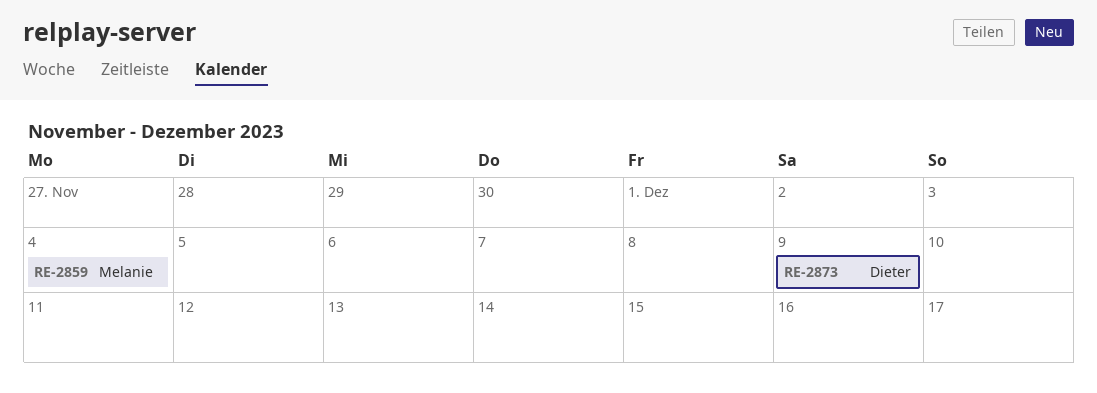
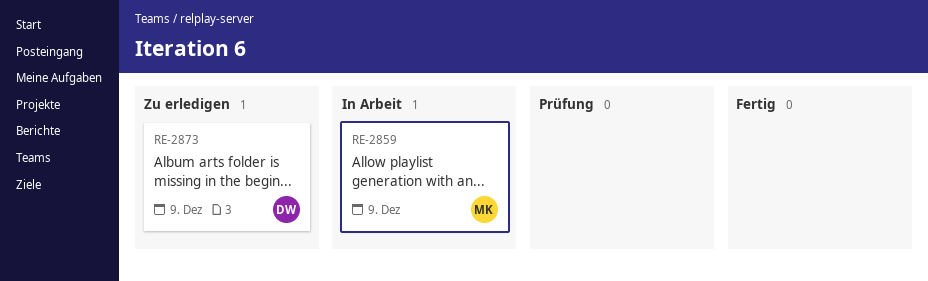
RE-2859, due: Dec 4 -> Dec 9

